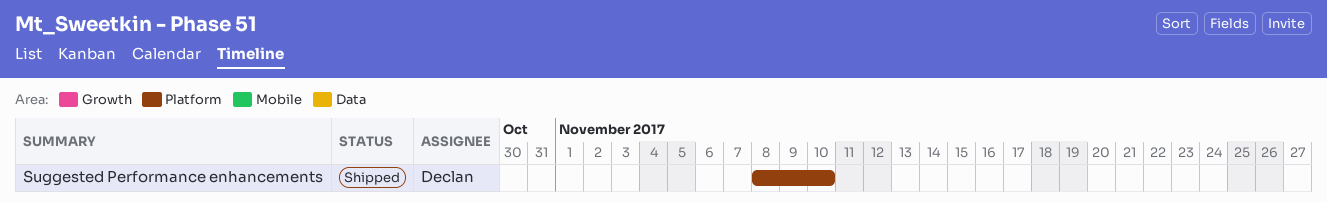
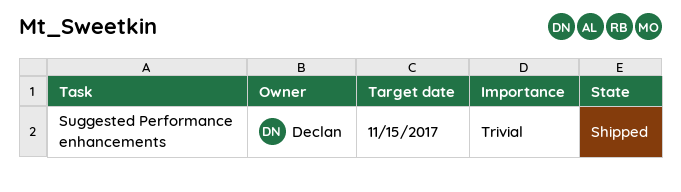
Suggested Performance enhancements, due: Nov 10 -> Nov 15

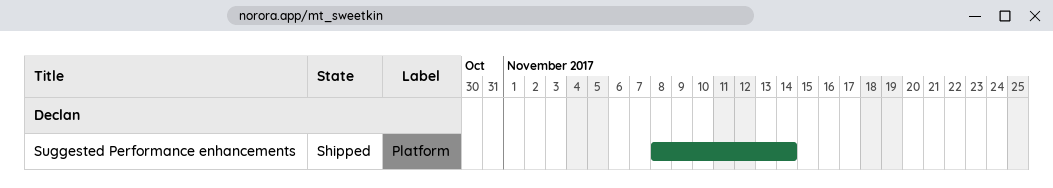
Suggested Performance enhancements, due: Nov 15 -> Nov 14

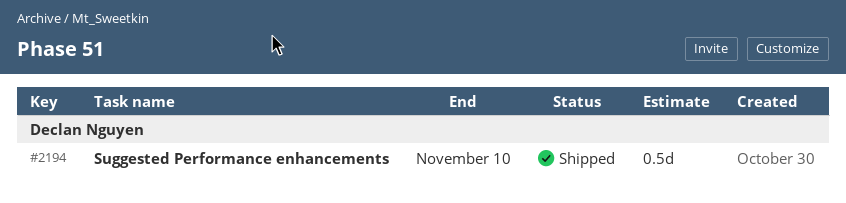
Suggested Performance enhancements, due: Nov 14 -> Nov 10

